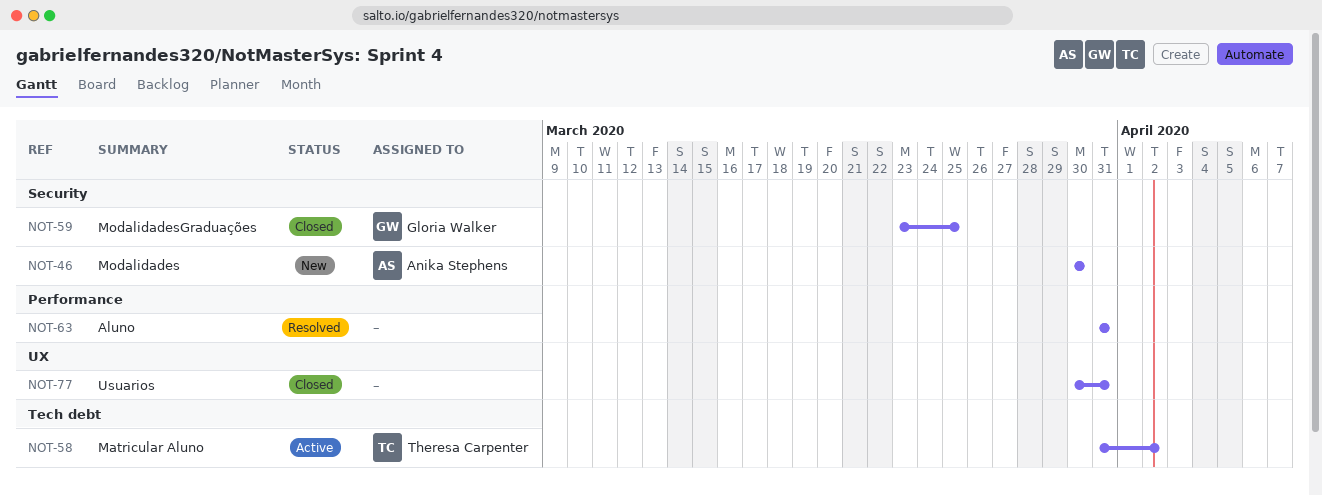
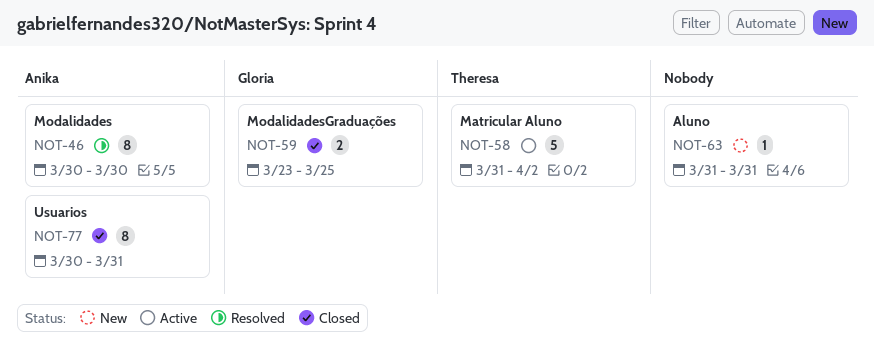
NOT-46, status: New -> Resolved
NOT-63, status: Resolved -> New
NOT-77, owner: none -> Anika Stephens

